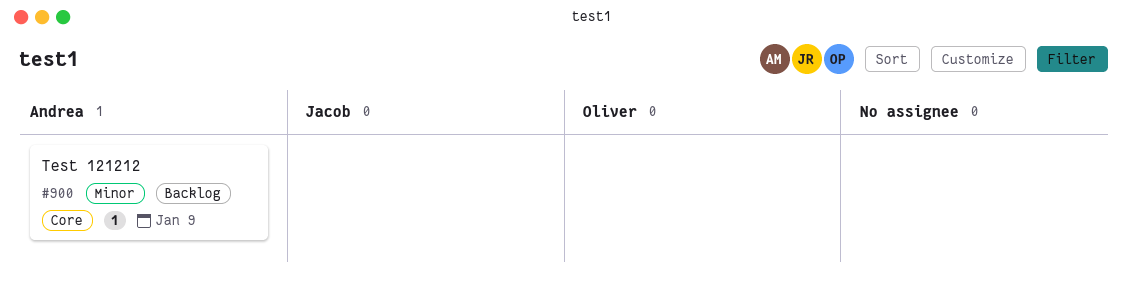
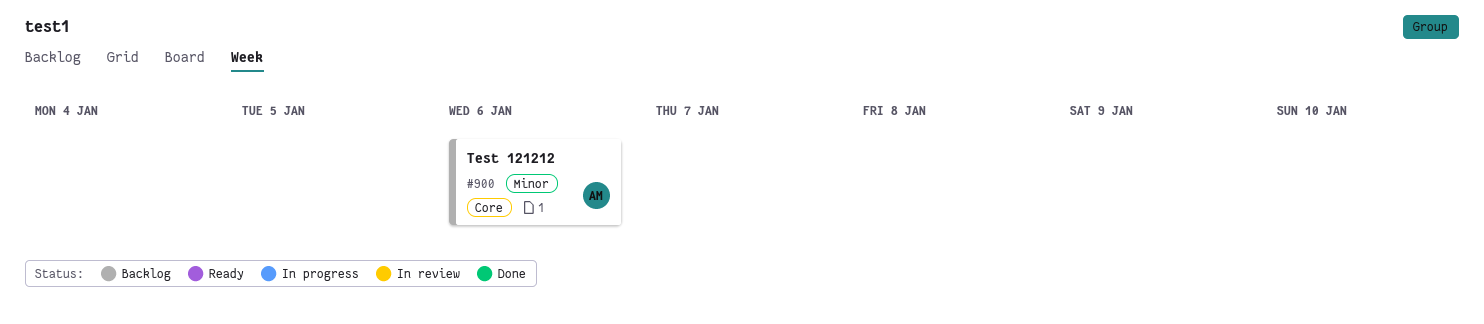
#900, due: Jan 9 -> Jan 6

